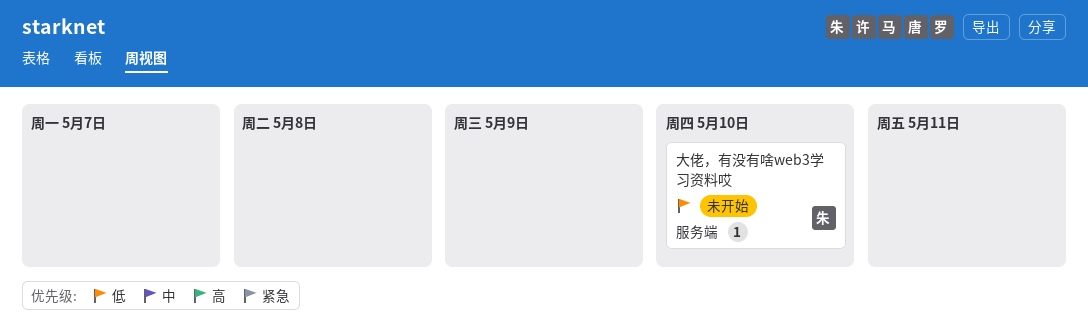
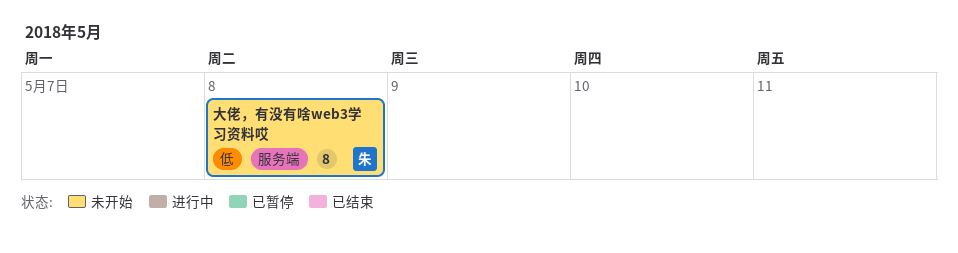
大佬，有没有啥web3学习资料哎, estimate: 1 -> 8
大佬，有没有啥web3学习资料哎, due: May 10 -> May 8

